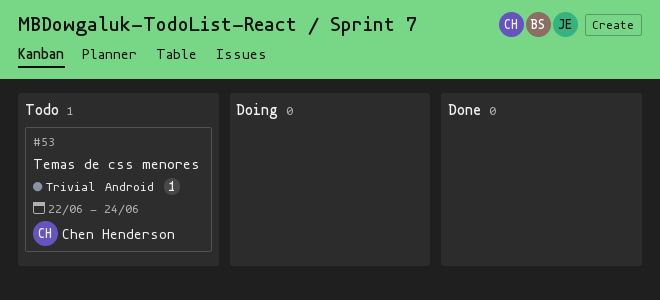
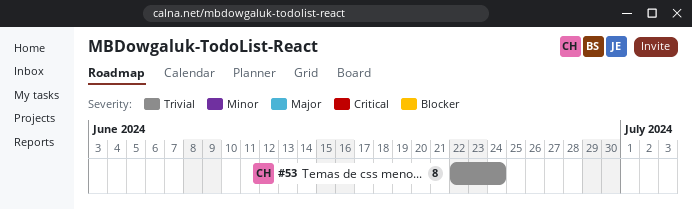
#53, estimate: 1 -> 8

